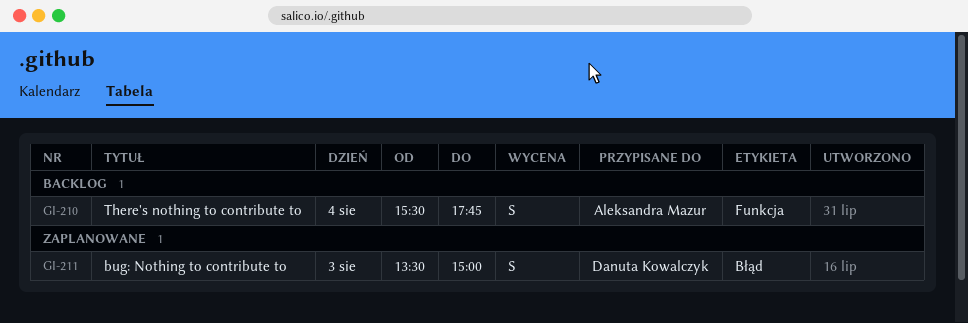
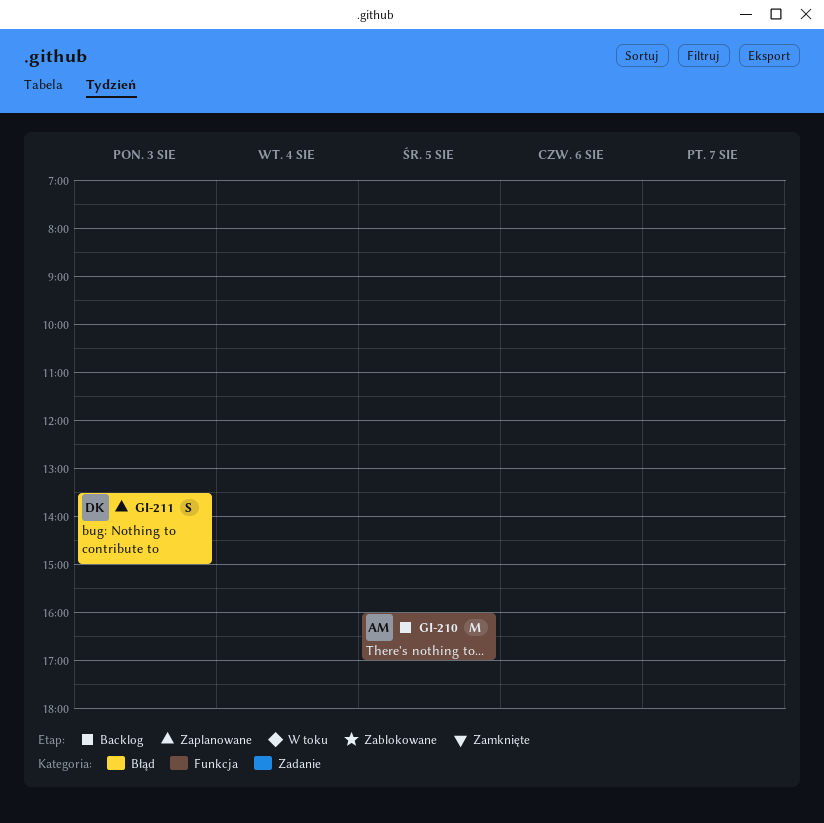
GI-210, estimate: S -> M
GI-210, day: Aug 4 -> Aug 5
GI-210, begins: 15:30 -> 16:00
GI-210, ends: 17:45 -> 17:00

